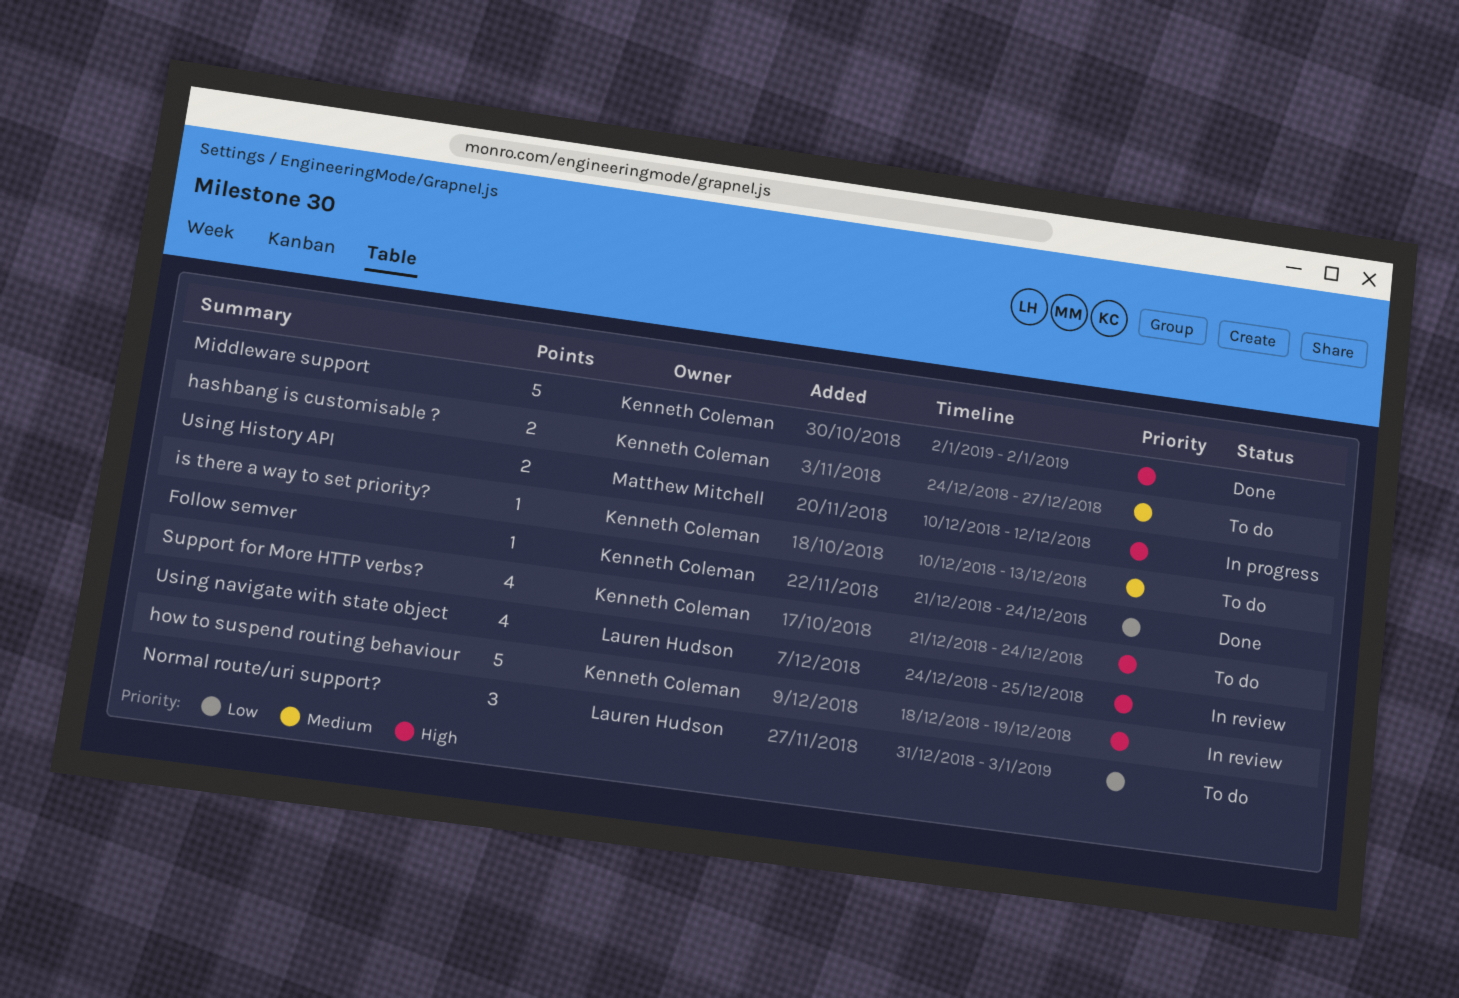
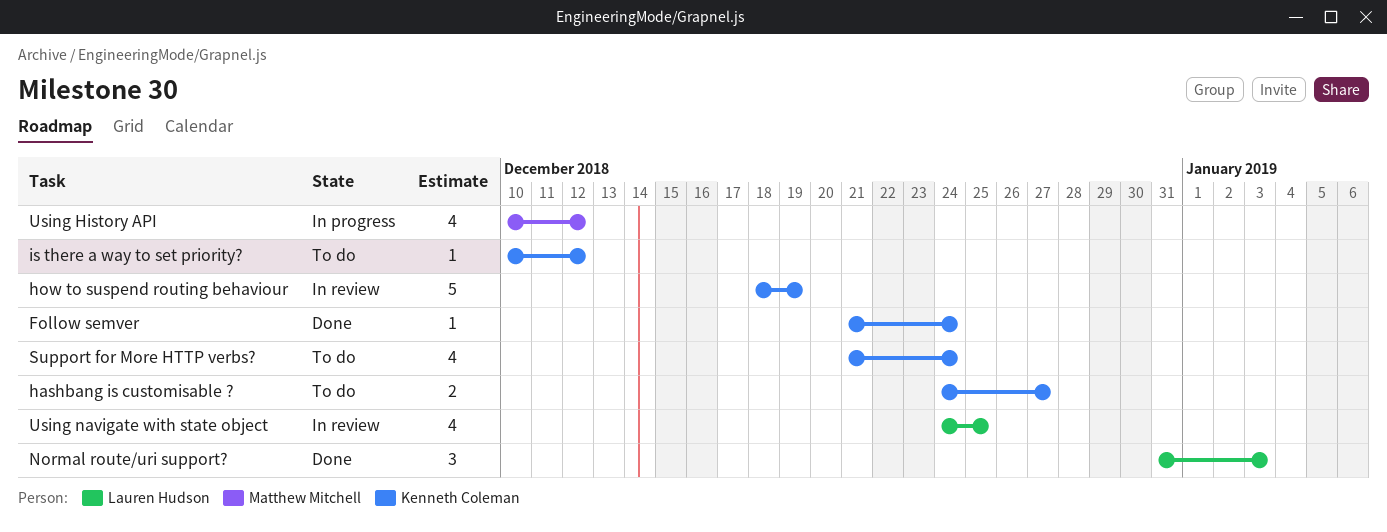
is there a way to set priority?, due: Dec 13 -> Dec 12
Middleware support: present -> none
Normal route/uri support?, status: To do -> Done
Using History API, estimate: 2 -> 4

